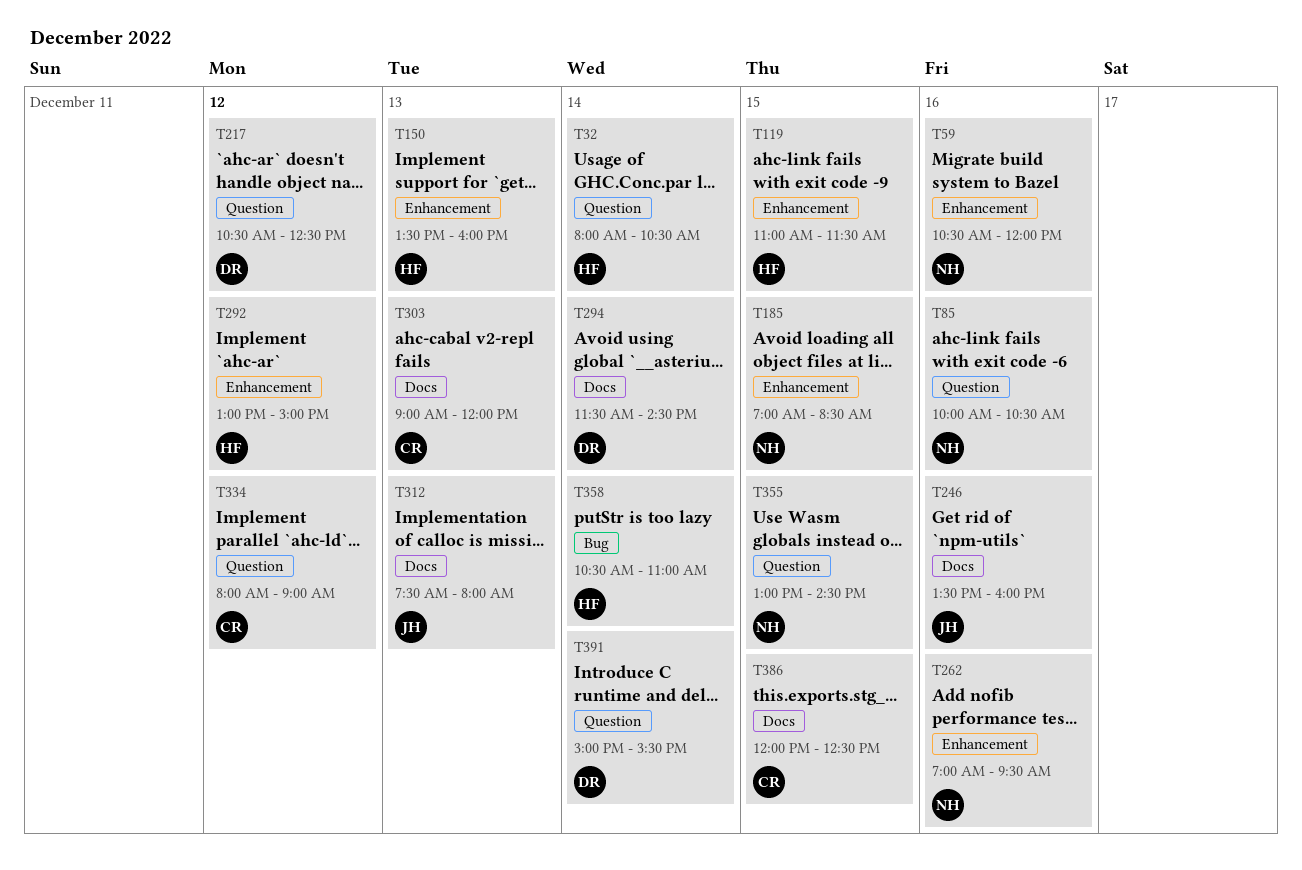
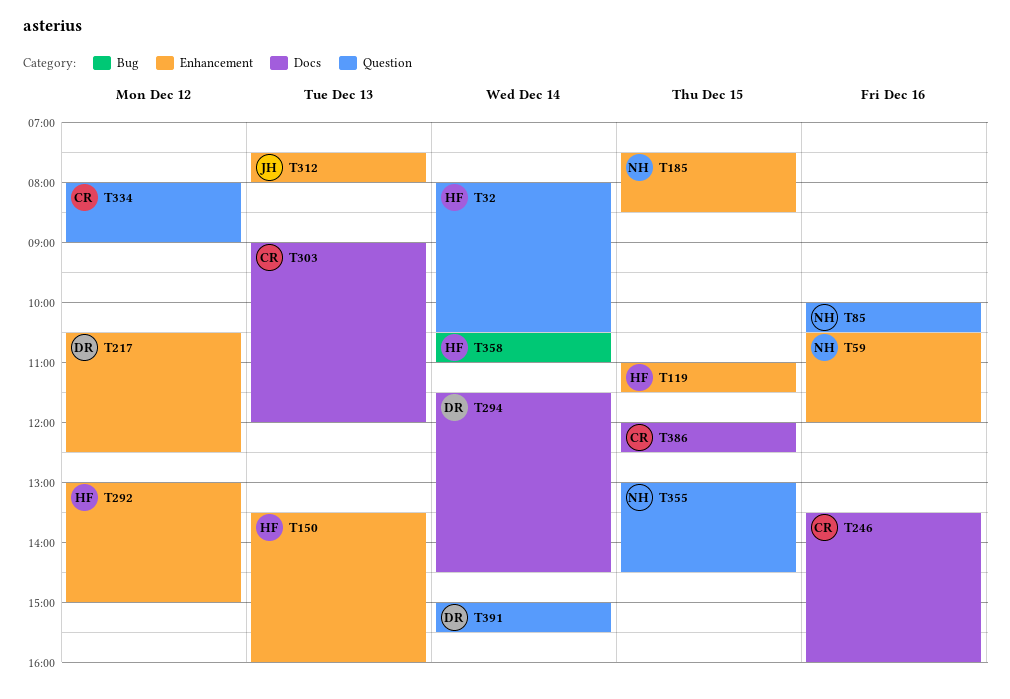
T185, begins: 07:00 -> 07:30
T217, label: Question -> Enhancement
T246, owner: JH -> CR
T262: present -> none
T312, label: Docs -> Enhancement

